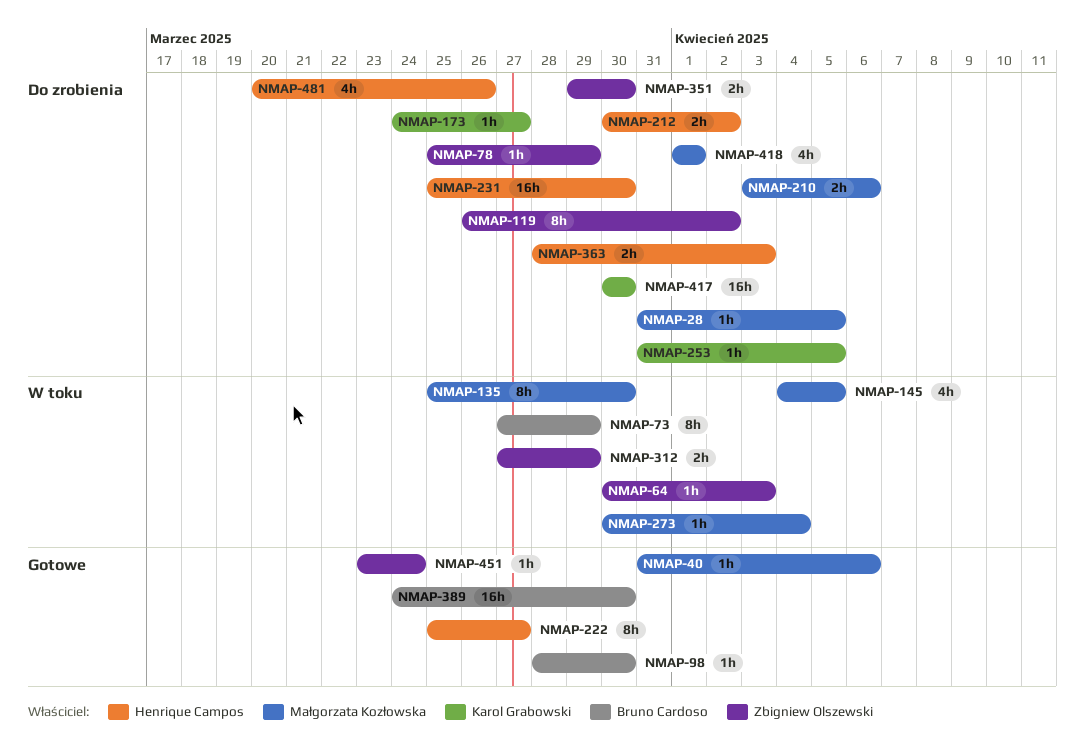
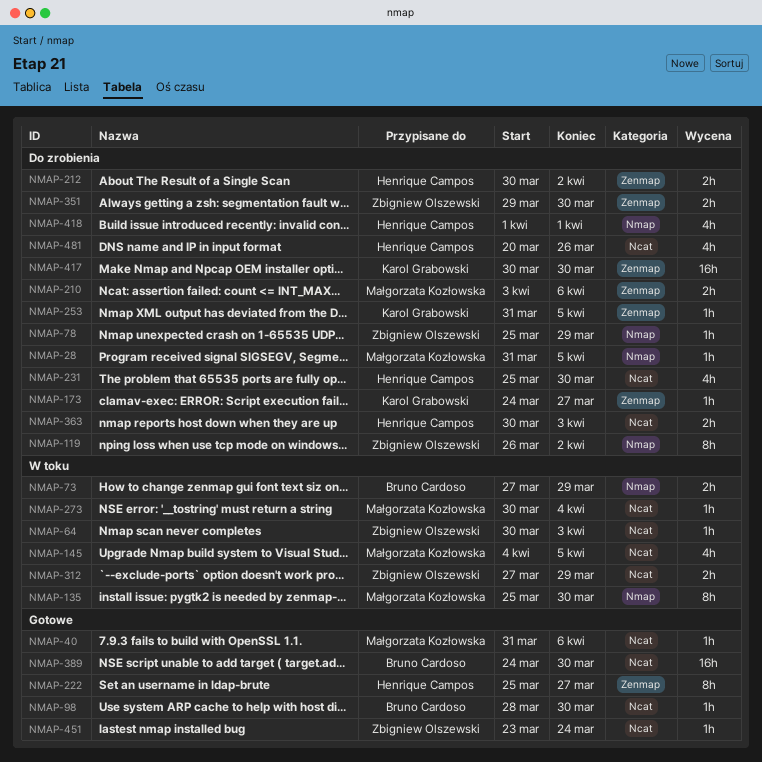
NMAP-73, estimate: 8h -> 2h
NMAP-231, estimate: 16h -> 4h
NMAP-363, start: Mar 28 -> Mar 30
NMAP-418, owner: Małgorzata Kozłowska -> Henrique Campos

